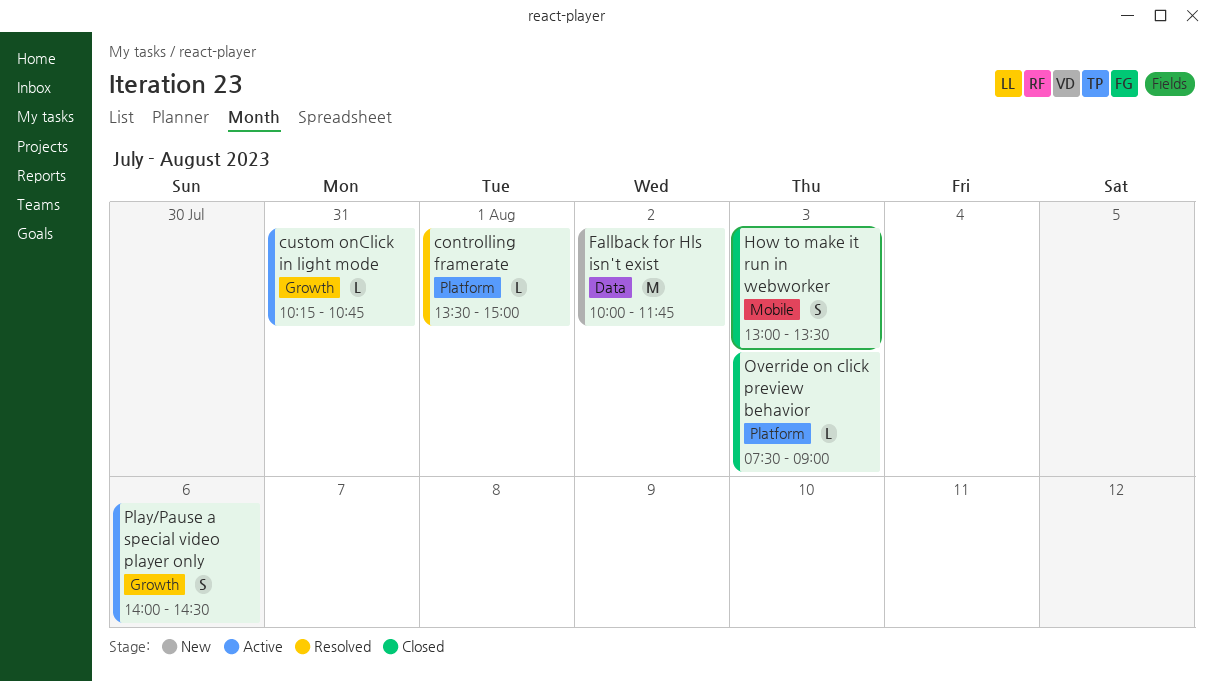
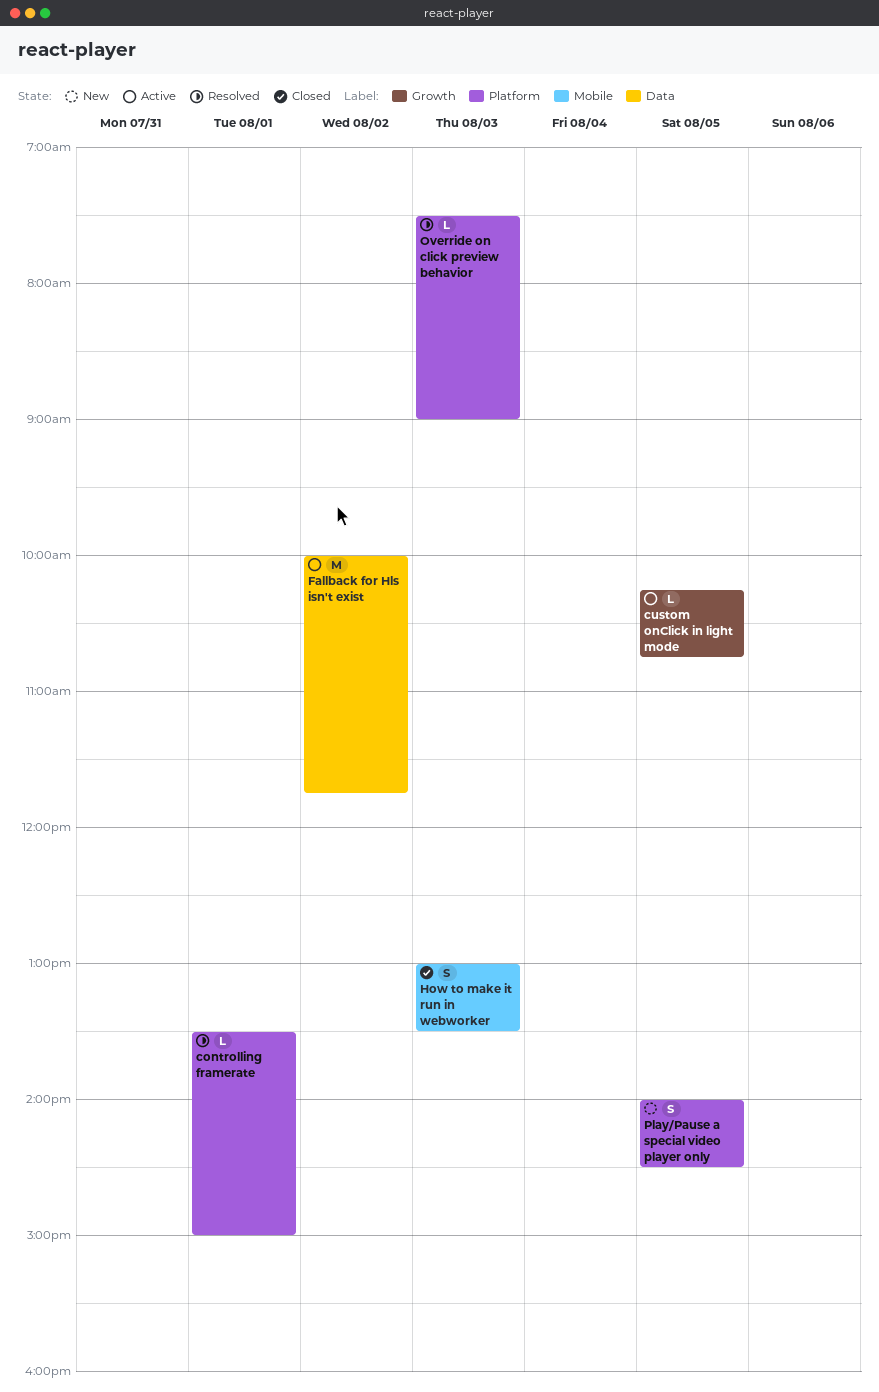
custom onClick in light mode, day: Jul 31 -> Aug 5
Fallback for Hls isn't exist, status: New -> Active
Override on click preview behavior, status: Closed -> Resolved
Play/Pause a special video player only, status: Active -> New
Play/Pause a special video player only, label: Growth -> Platform
Play/Pause a special video player only, day: Aug 6 -> Aug 5

